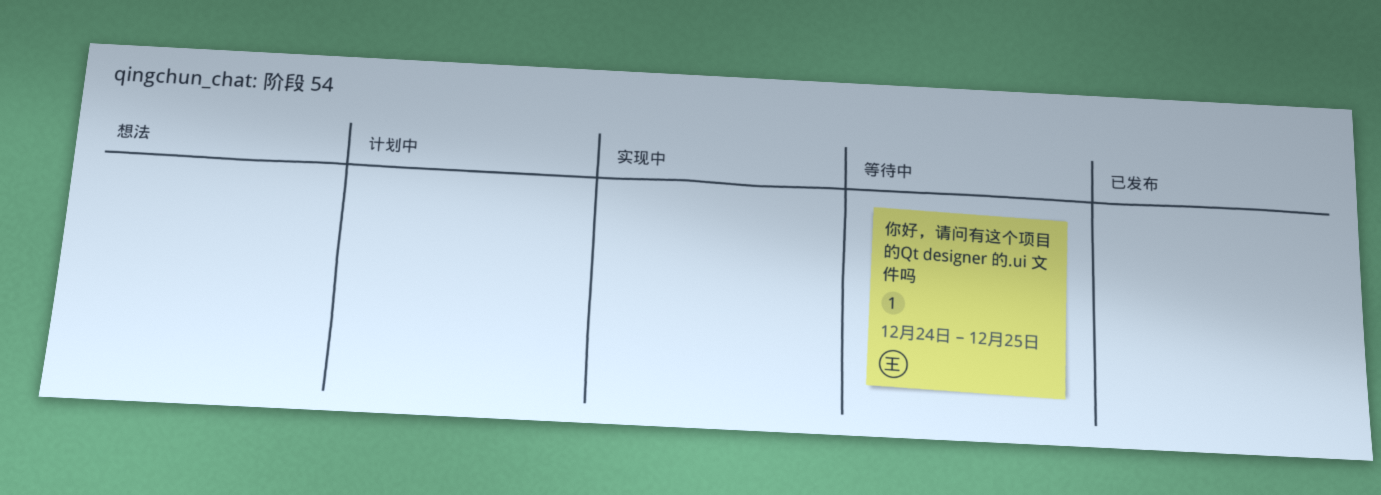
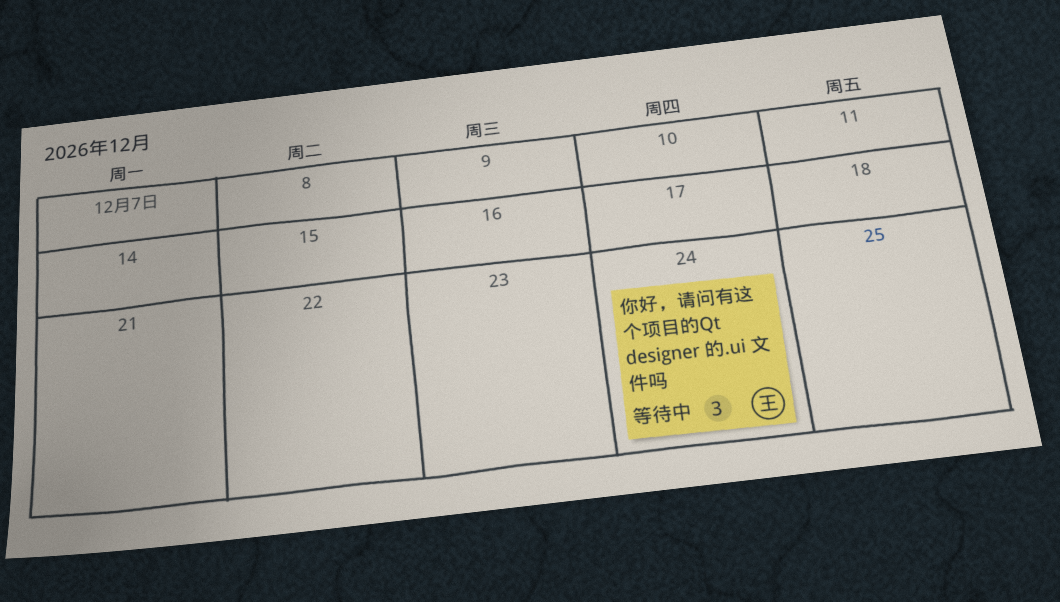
你好，请问有这个项目的Qt designer 的.ui 文件吗, estimate: 1 -> 3
你好，请问有这个项目的Qt designer 的.ui 文件吗, due: Dec 25 -> Dec 24

